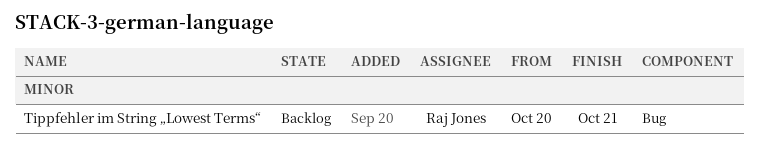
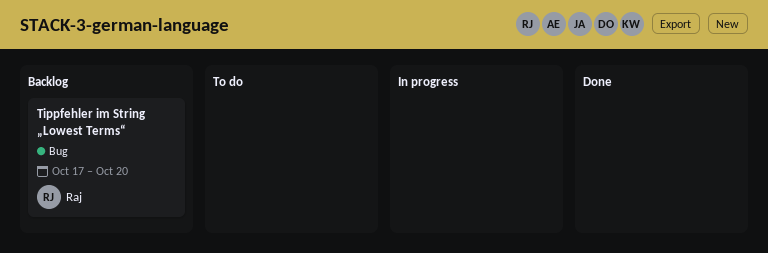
Tippfehler im String „Lowest Terms“, start: Oct 20 -> Oct 17
Tippfehler im String „Lowest Terms“, due: Oct 21 -> Oct 20

